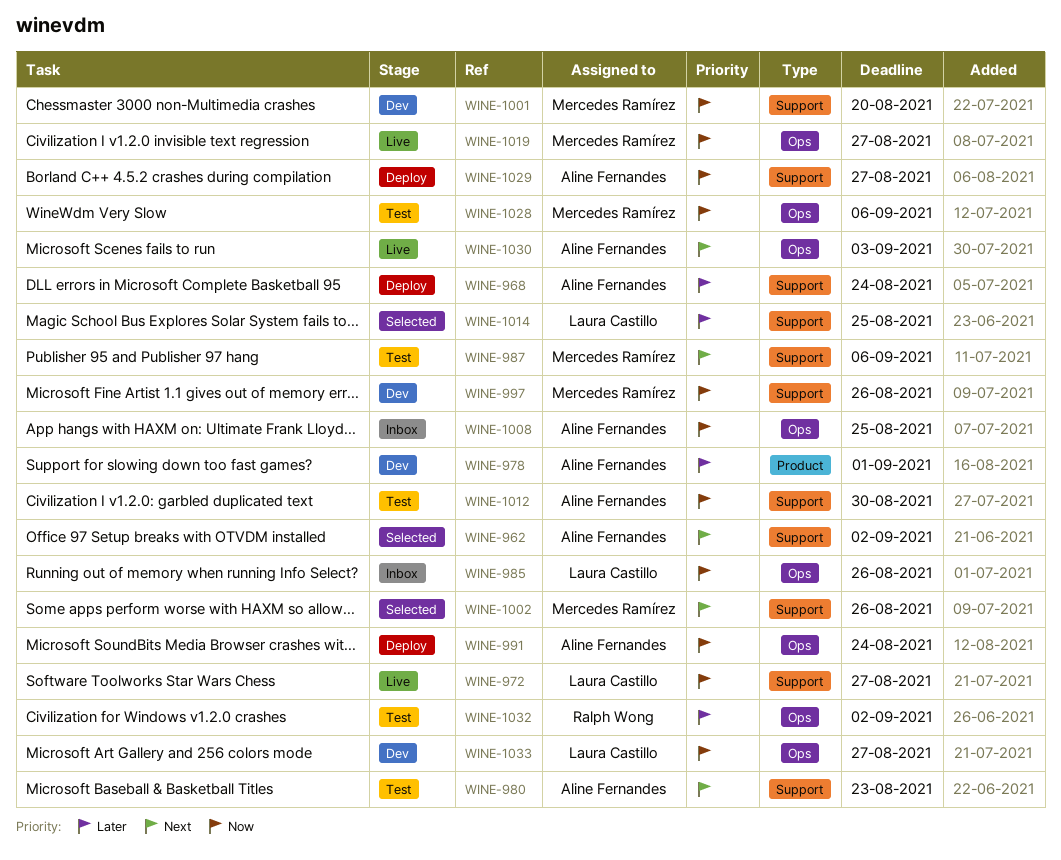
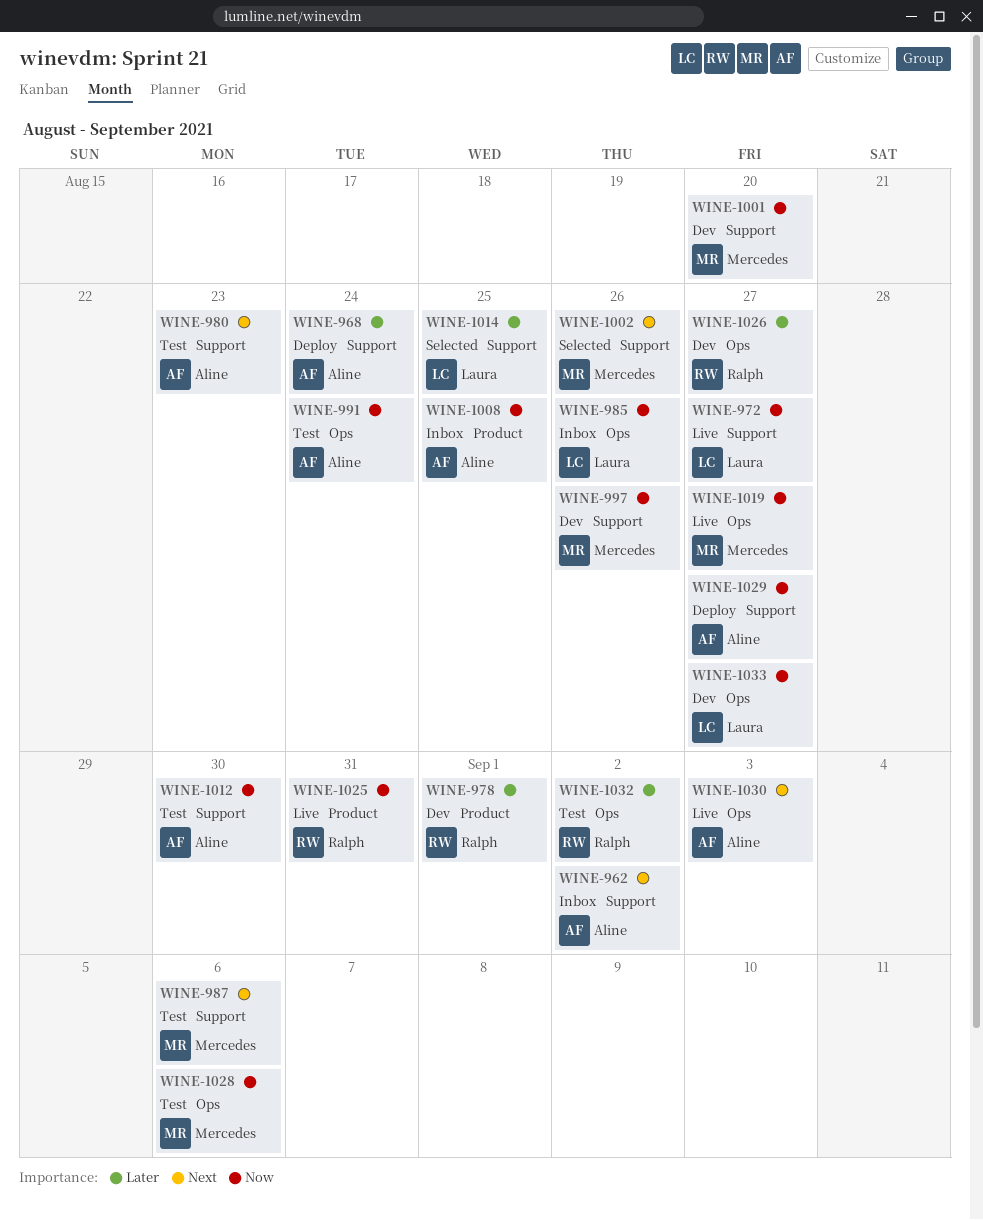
WINE-962, status: Selected -> Inbox
WINE-978, owner: Aline Fernandes -> Ralph Wong
WINE-991, status: Deploy -> Test
WINE-1008, label: Ops -> Product
WINE-1025: none -> present
WINE-1026: none -> present

